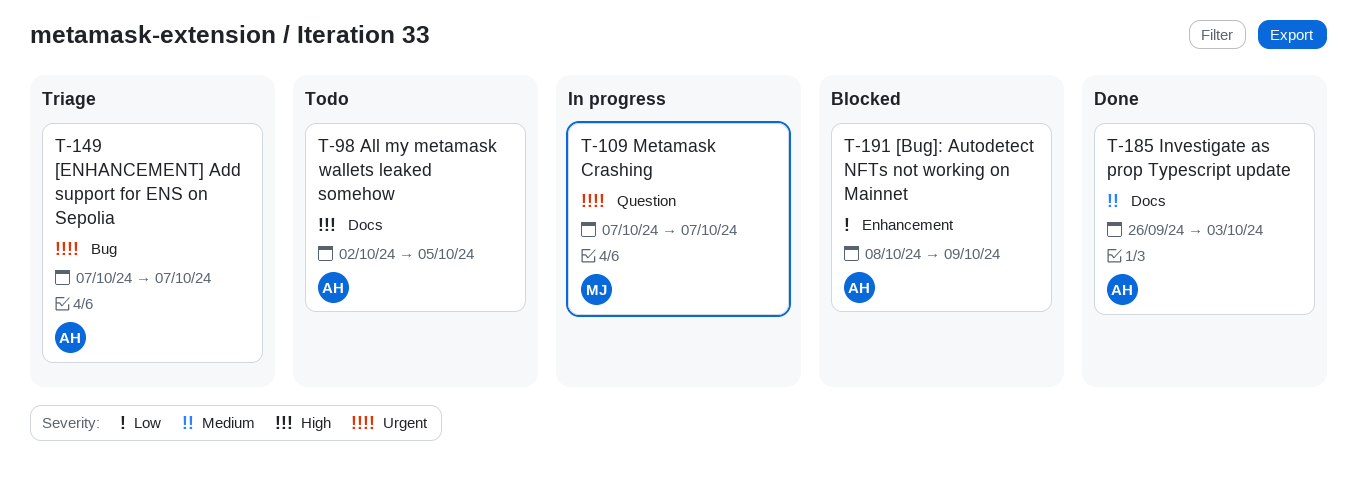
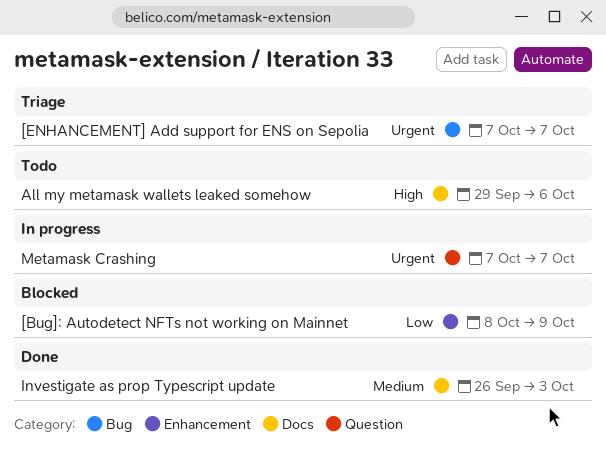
All my metamask wallets leaked somehow, start: Oct 2 -> Sep 29
All my metamask wallets leaked somehow, due: Oct 5 -> Oct 6

